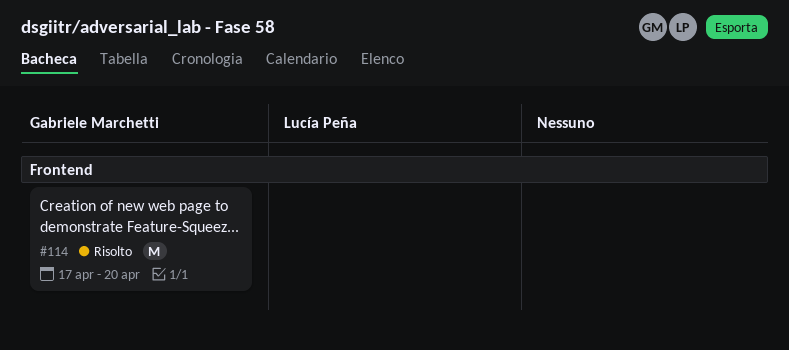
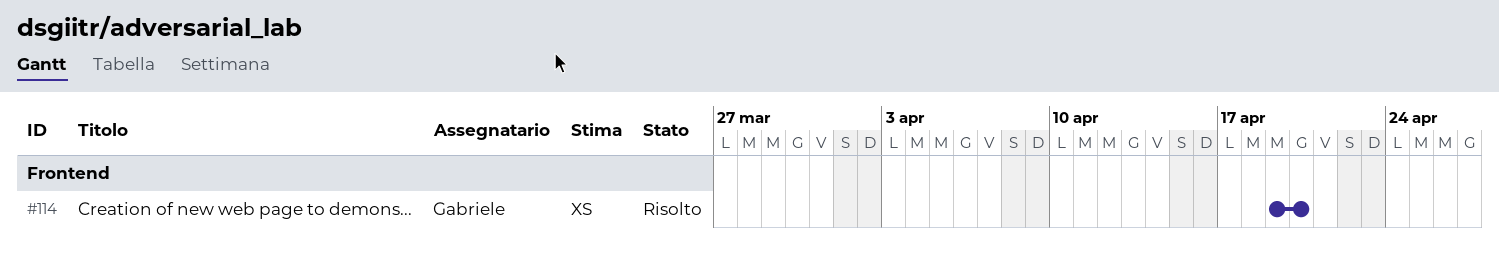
#114, estimate: M -> XS
#114, start: Apr 17 -> Apr 19

